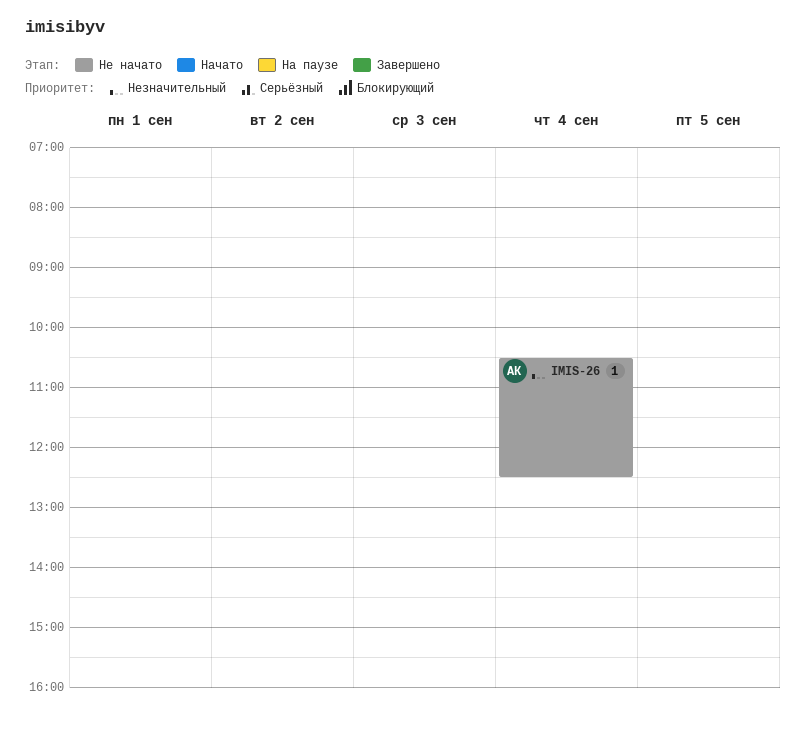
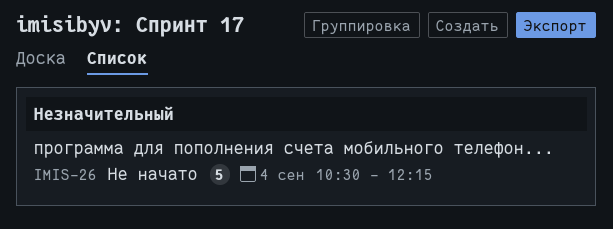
IMIS-26, estimate: 1 -> 5
IMIS-26, ends: 12:30 -> 12:15

